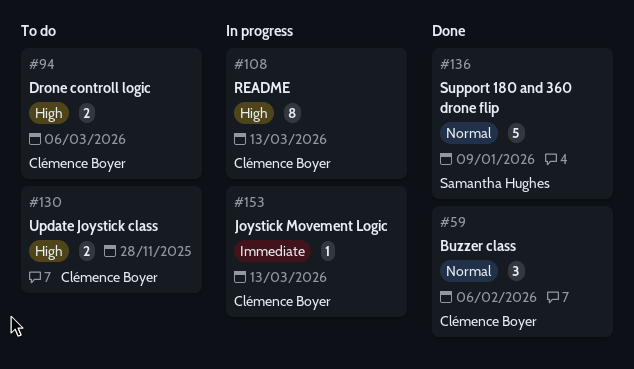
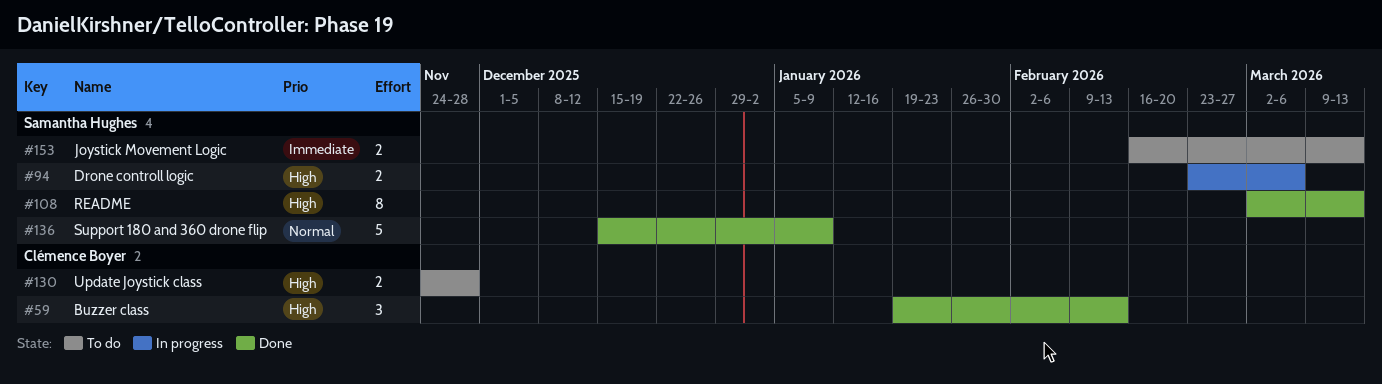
#59, priority: Normal -> High
#59, due: Feb 6 -> Feb 13
#94, status: To do -> In progress
#94, owner: Clémence Boyer -> Samantha Hughes
#108, status: In progress -> Done
#108, owner: Clémence Boyer -> Samantha Hughes
#153, status: In progress -> To do
#153, owner: Clémence Boyer -> Samantha Hughes
#153, estimate: 1 -> 2

